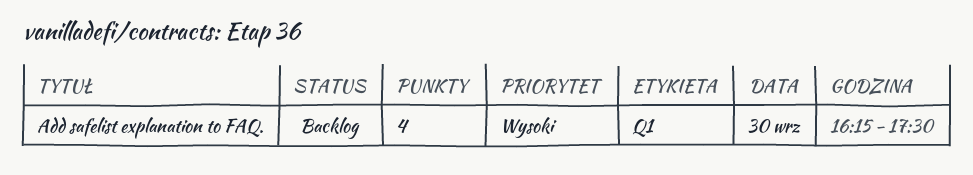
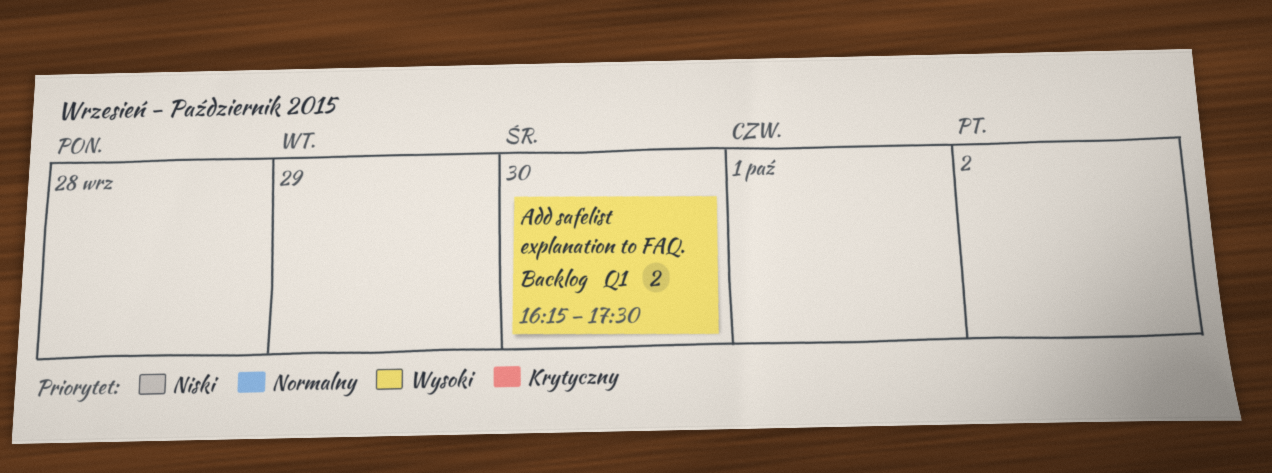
Add safelist explanation to FAQ., estimate: 4 -> 2

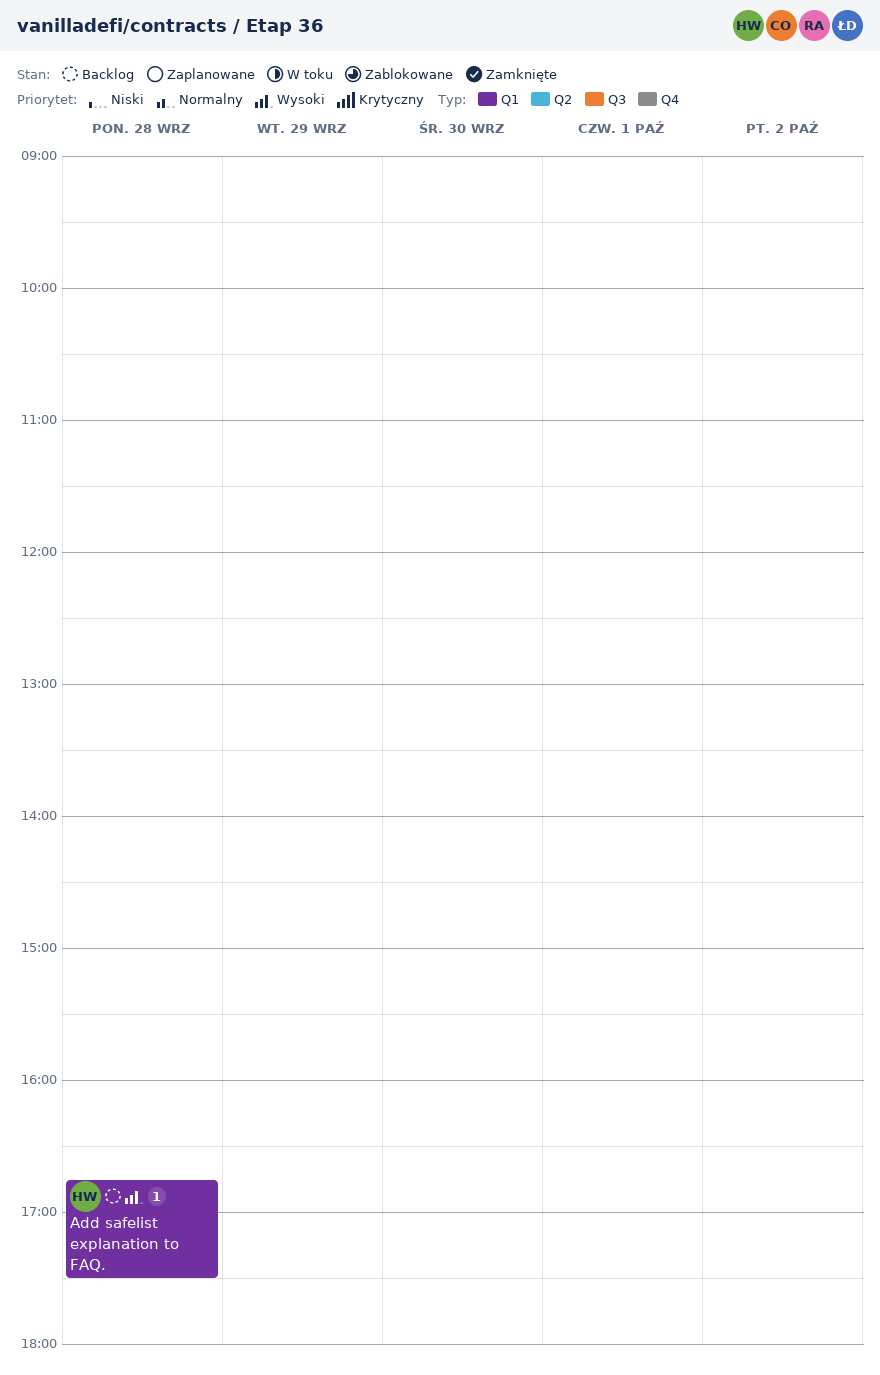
Add safelist explanation to FAQ., estimate: 2 -> 1
Add safelist explanation to FAQ., day: Sep 30 -> Sep 28
Add safelist explanation to FAQ., begins: 16:15 -> 16:45

